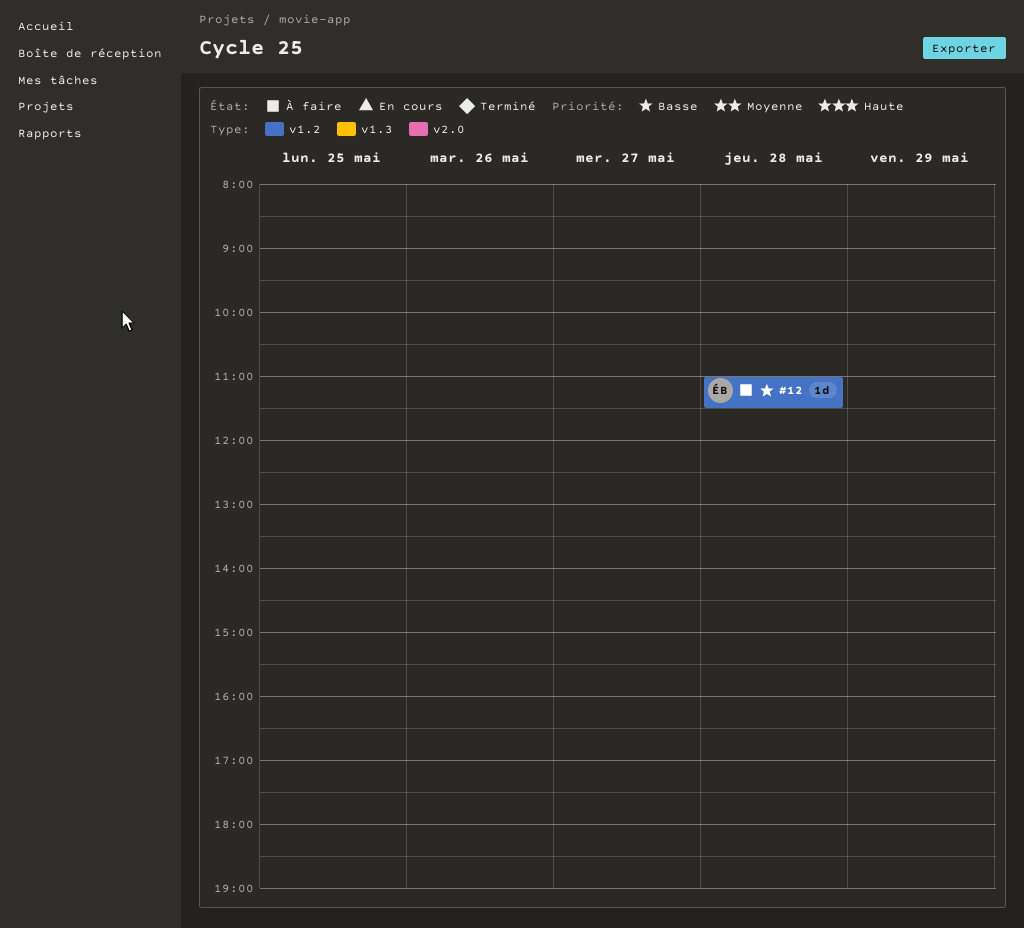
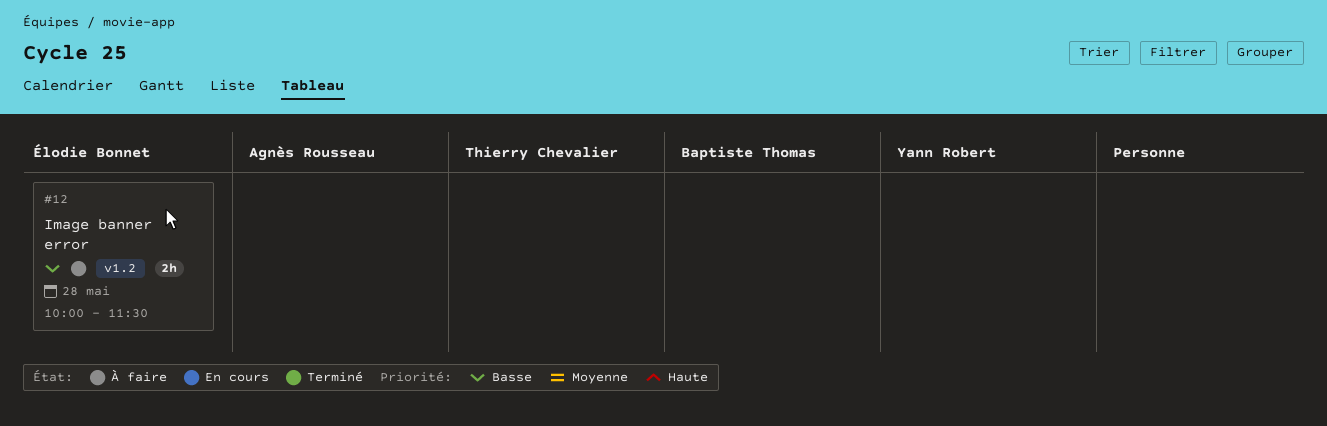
#12, estimate: 1d -> 2h
#12, begins: 11:00 -> 10:00

